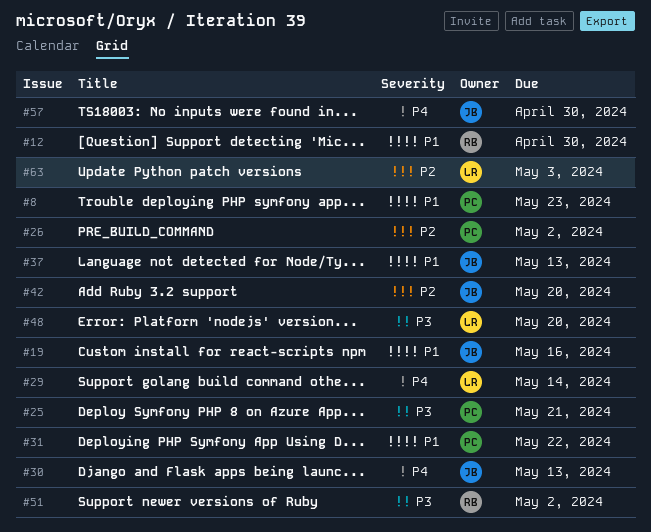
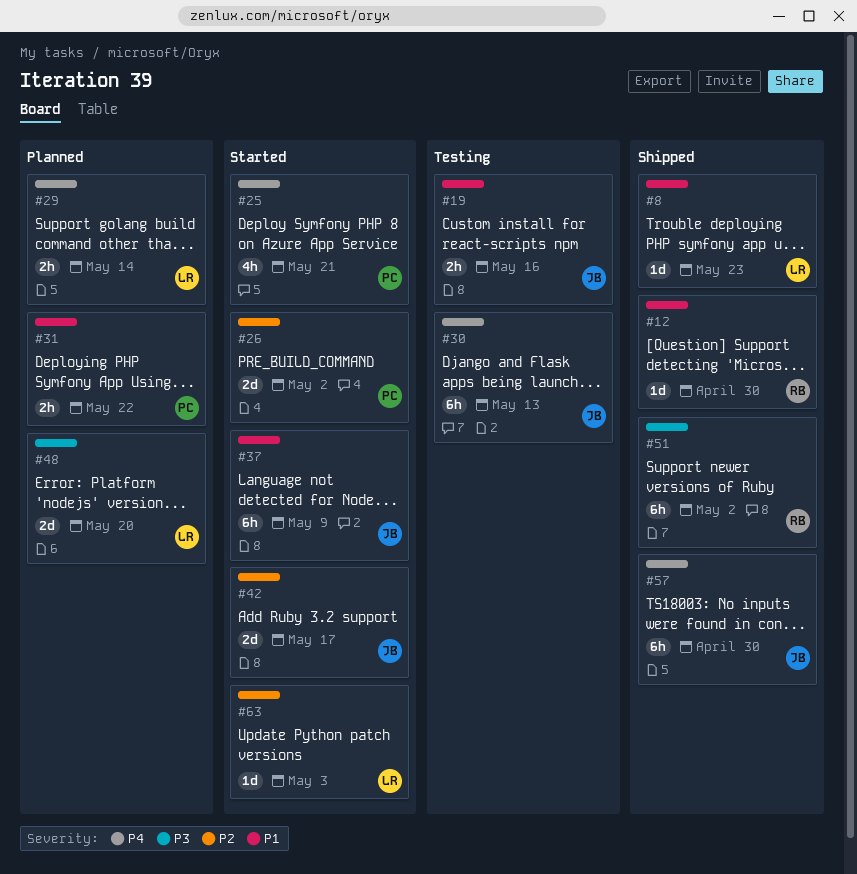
#8, owner: PC -> LR
#25, priority: P3 -> P4
#37, due: May 13 -> May 9
#42, due: May 20 -> May 17

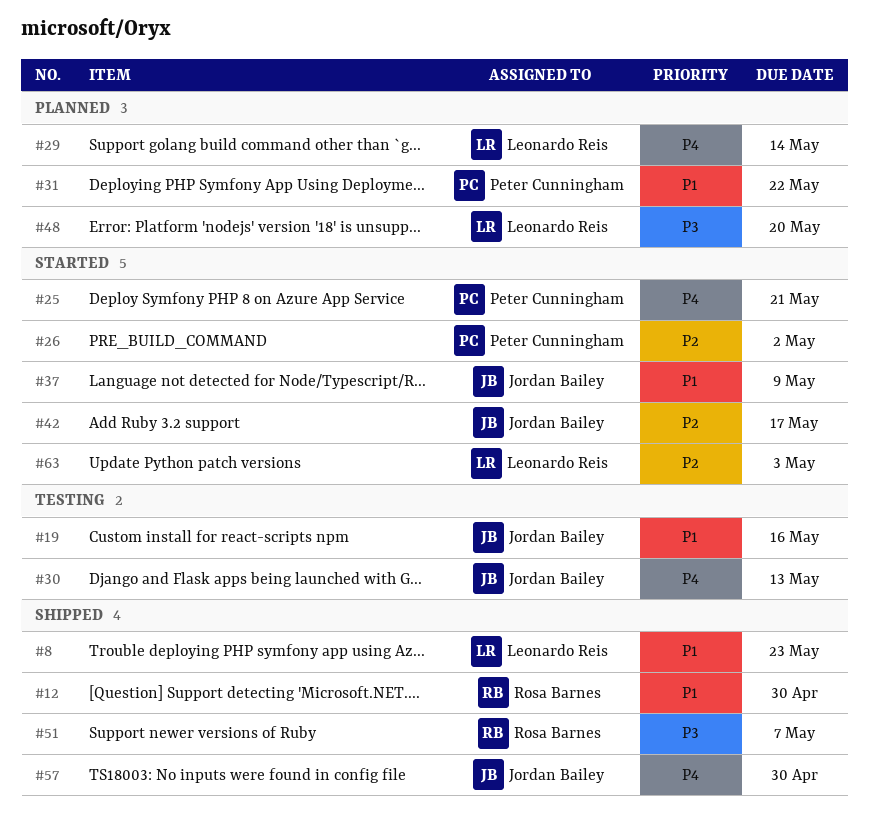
#51, due: May 2 -> May 7

